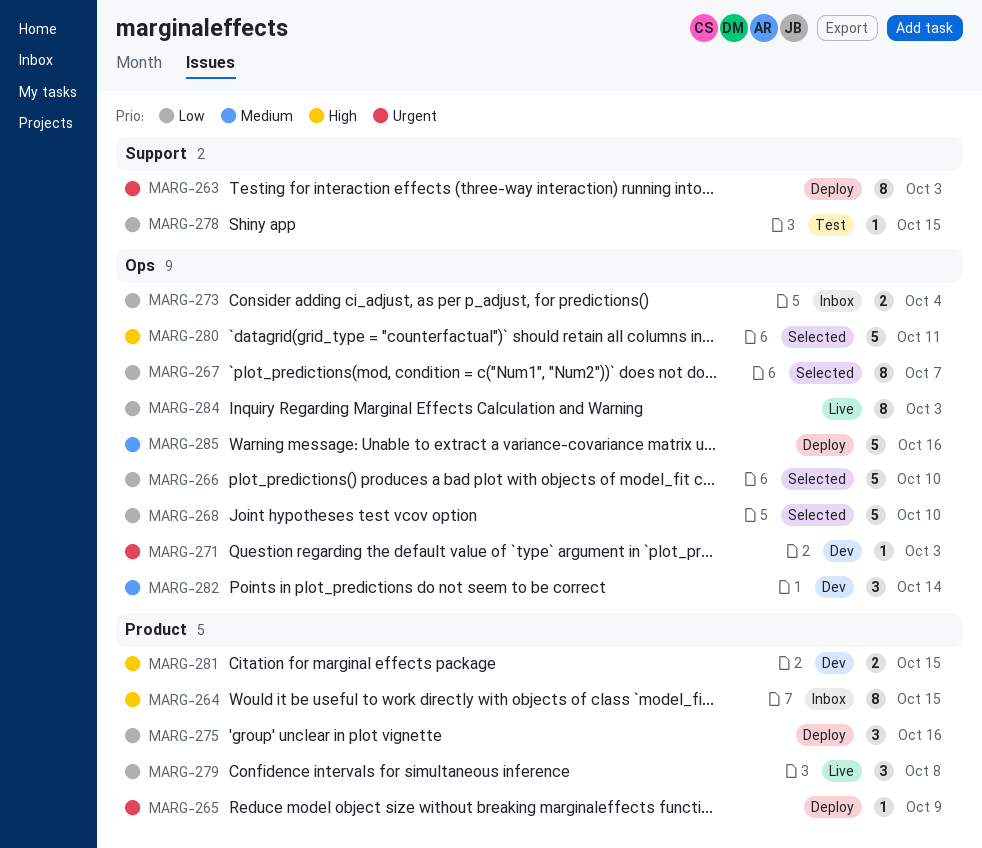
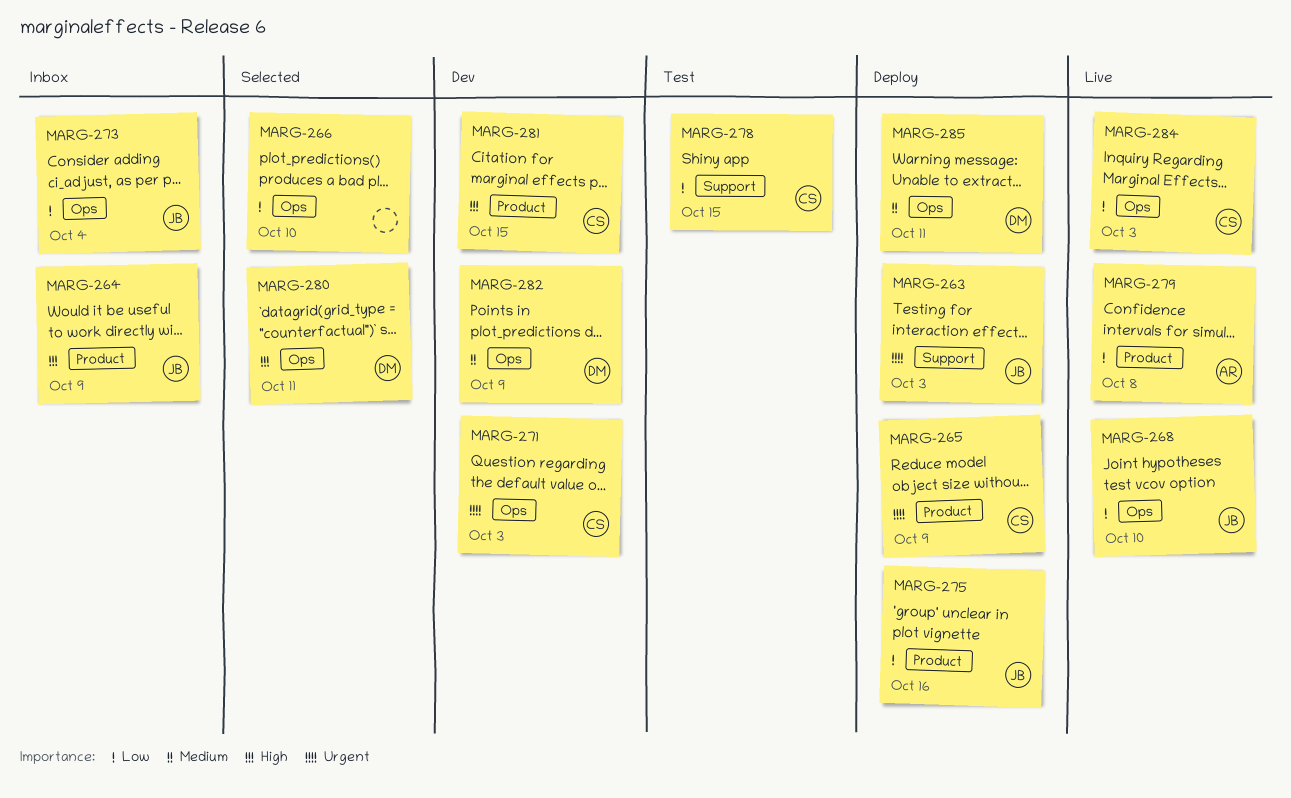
MARG-264, due: Oct 15 -> Oct 9
MARG-267: present -> none
MARG-268, status: Selected -> Live
MARG-282, due: Oct 14 -> Oct 9
MARG-285, due: Oct 16 -> Oct 11

